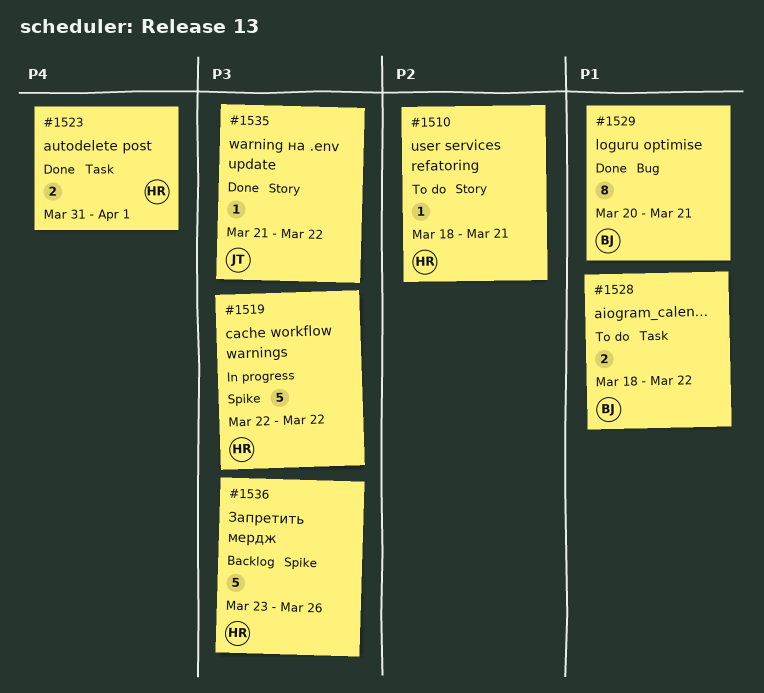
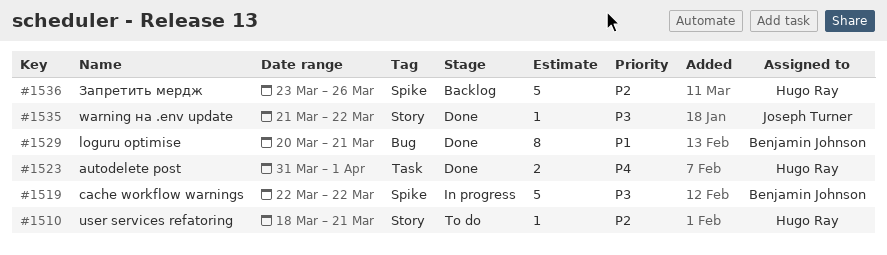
#1519, owner: Hugo Ray -> Benjamin Johnson
#1528: present -> none
#1536, priority: P3 -> P2

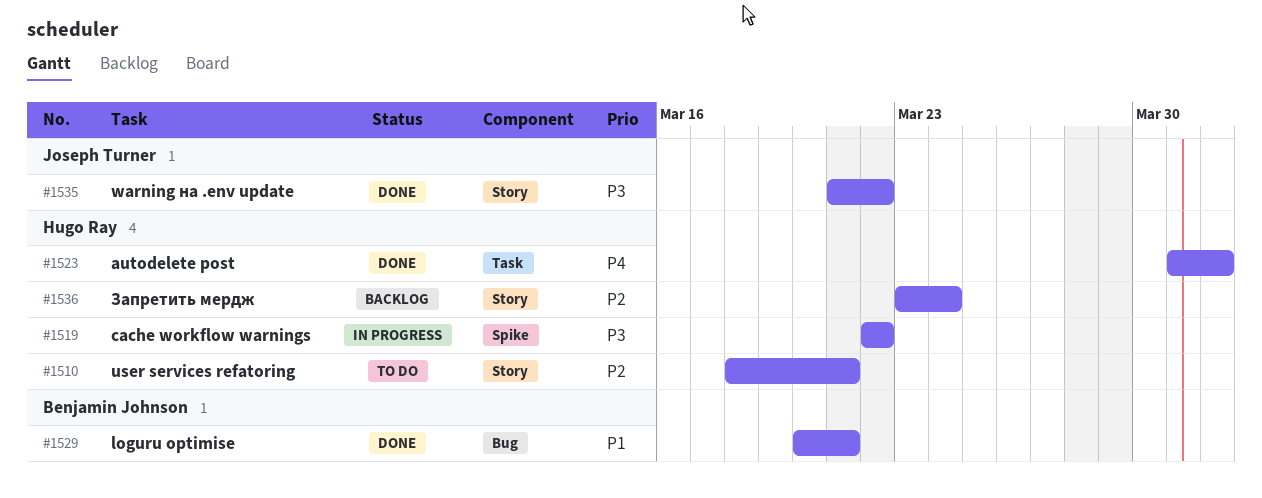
#1519, owner: Benjamin Johnson -> Hugo Ray
#1536, label: Spike -> Story
#1536, due: Mar 26 -> Mar 24

